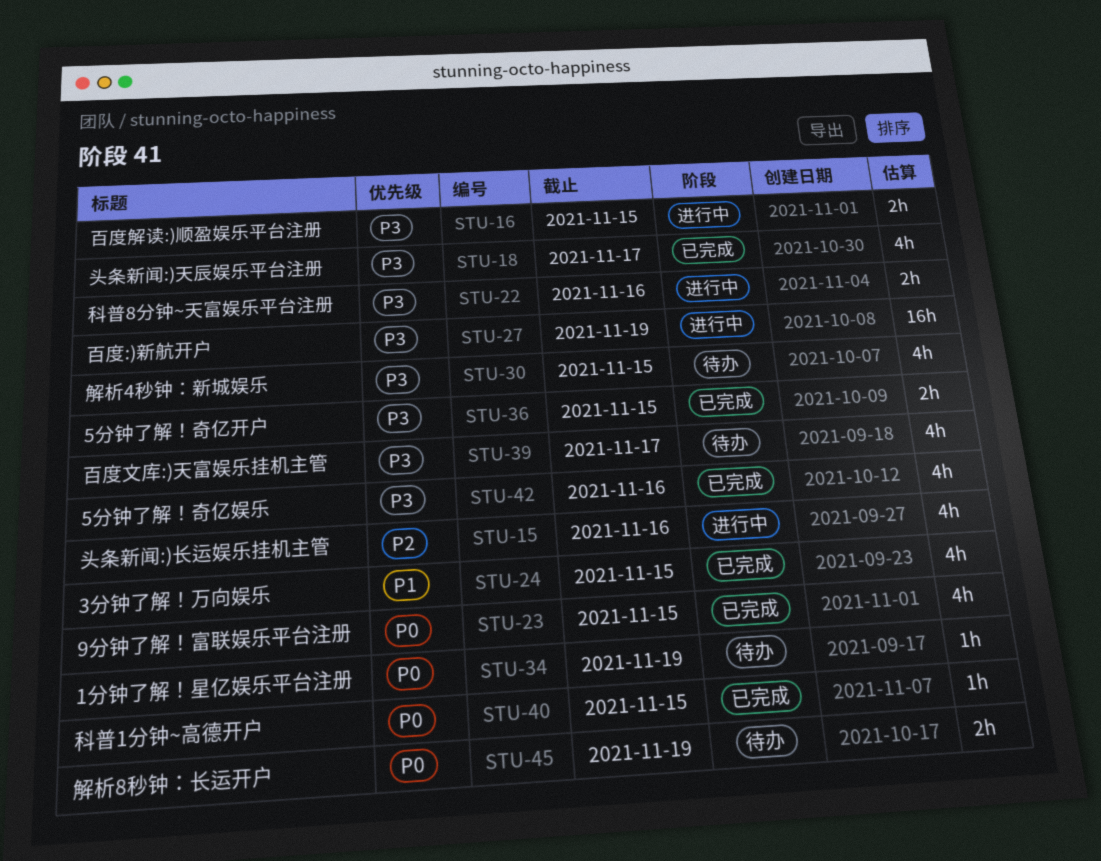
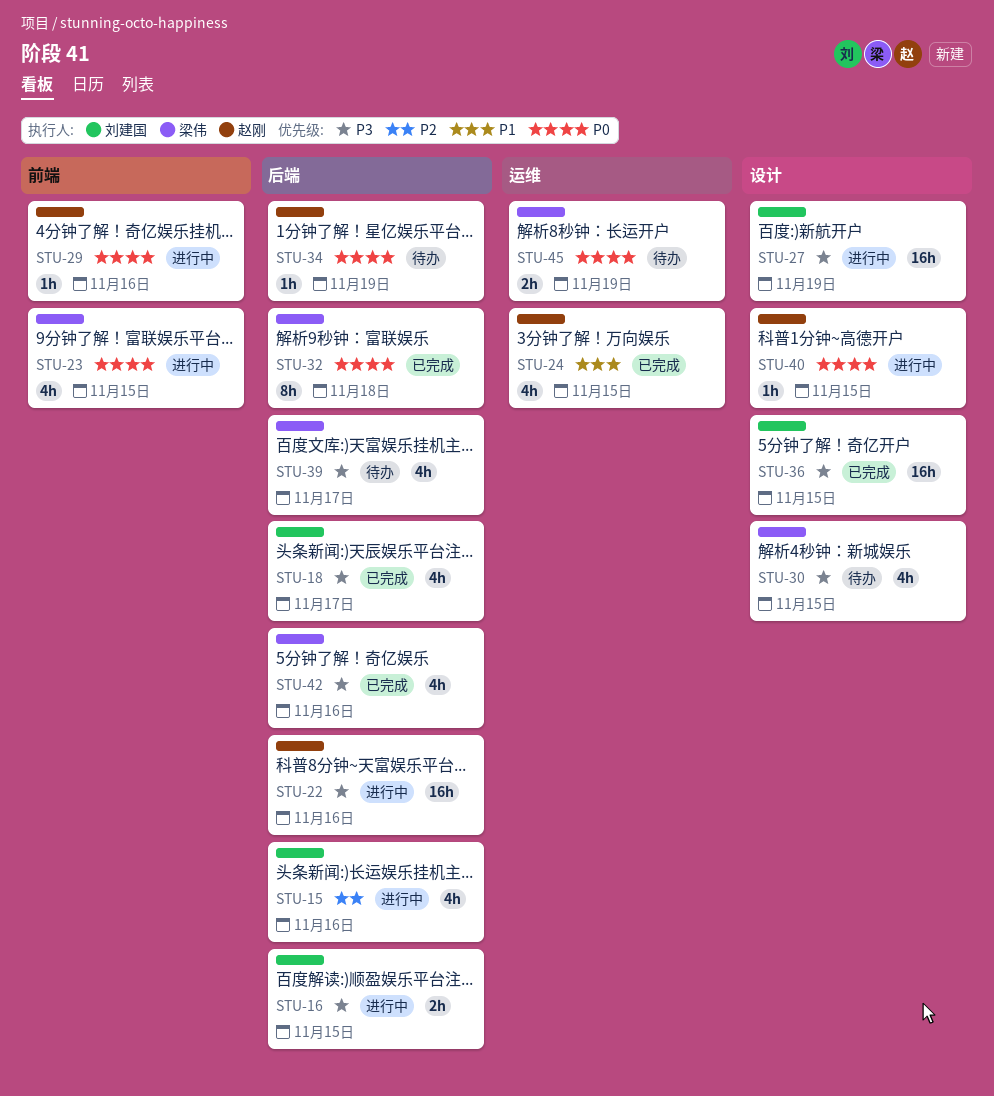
STU-22, estimate: 2h -> 16h
STU-23, status: 已完成 -> 进行中
STU-29: none -> present
STU-32: none -> present
STU-36, estimate: 2h -> 16h
STU-40, status: 已完成 -> 进行中

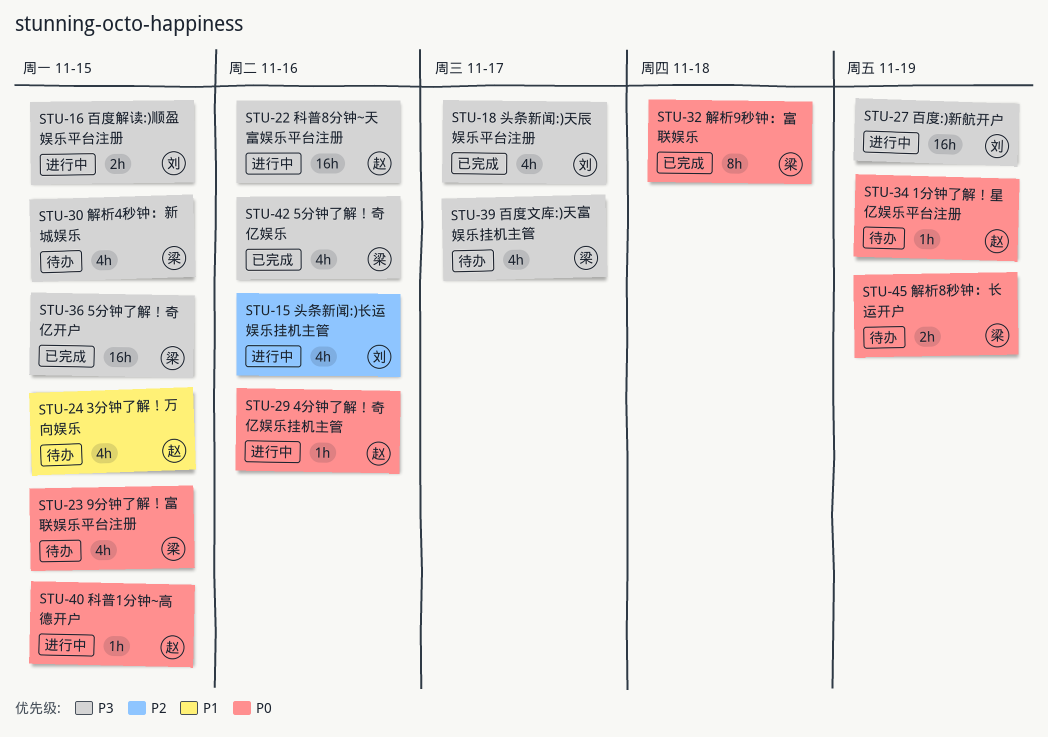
STU-23, status: 进行中 -> 待办
STU-24, status: 已完成 -> 待办
STU-36, owner: 刘建国 -> 梁伟

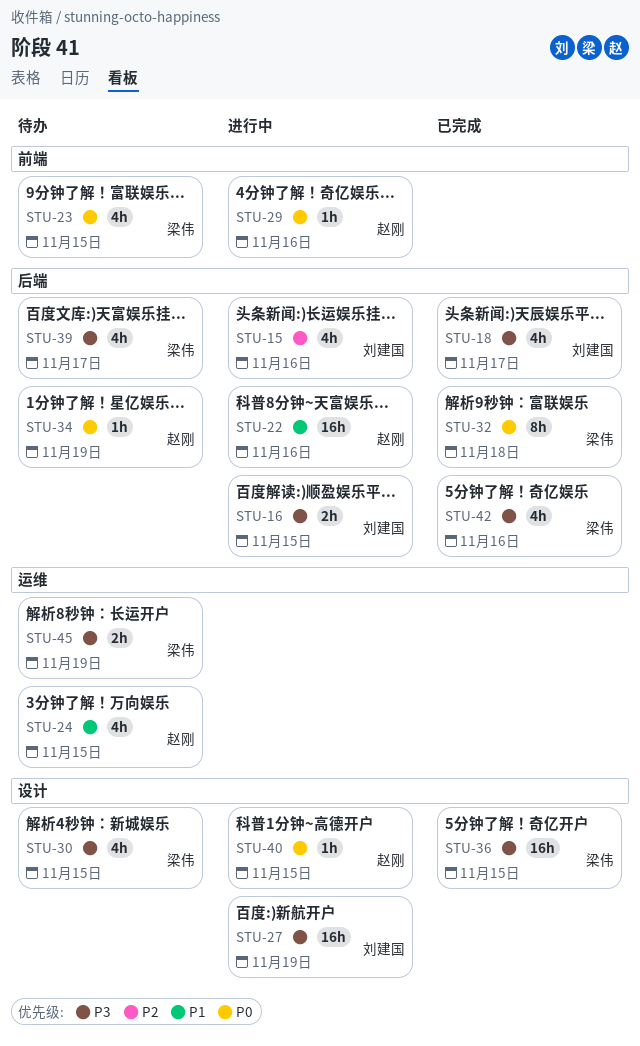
STU-22, priority: P3 -> P1
STU-45, priority: P0 -> P3

